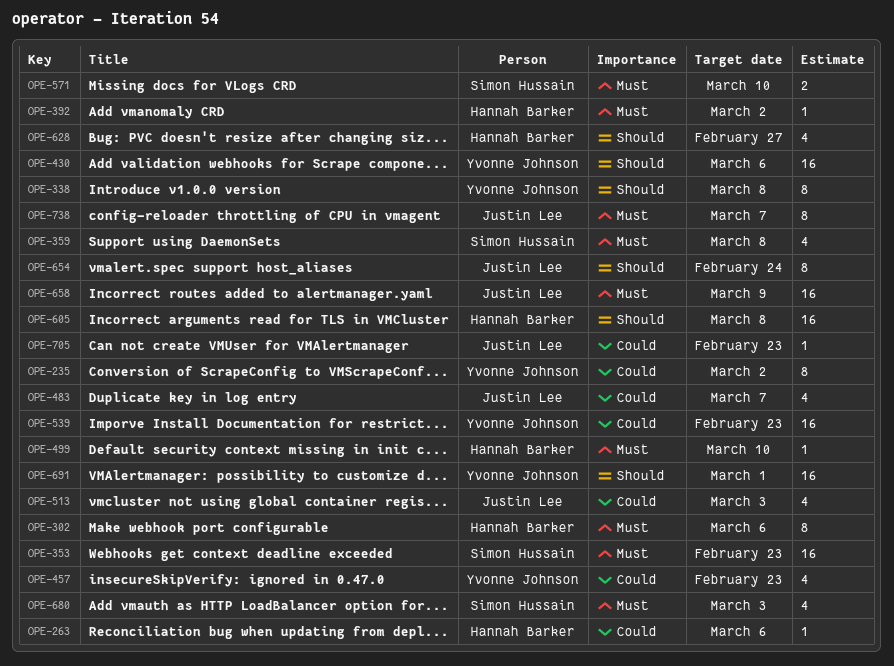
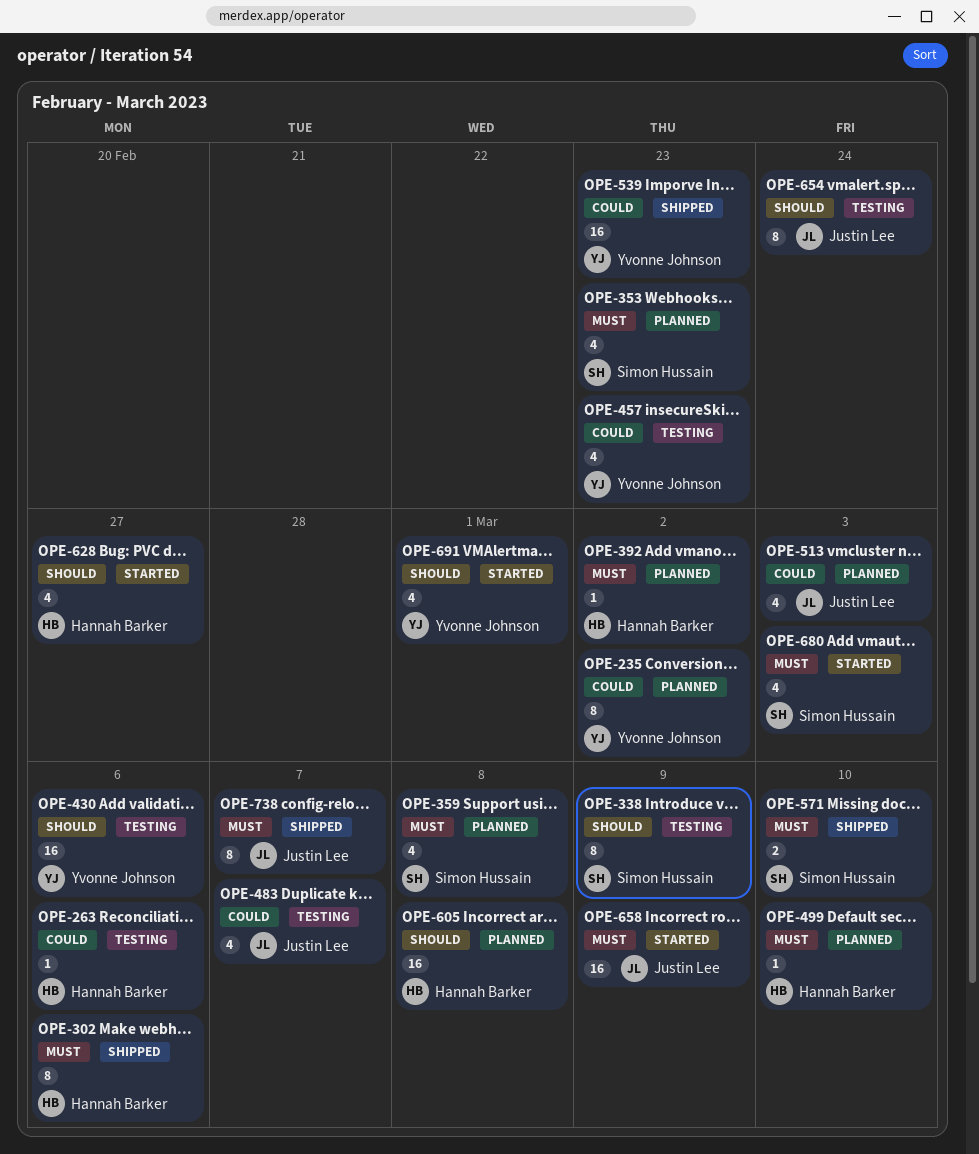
OPE-338, owner: Yvonne Johnson -> Simon Hussain
OPE-338, due: Mar 8 -> Mar 9
OPE-353, estimate: 16 -> 4
OPE-691, estimate: 16 -> 4
OPE-705: present -> none

